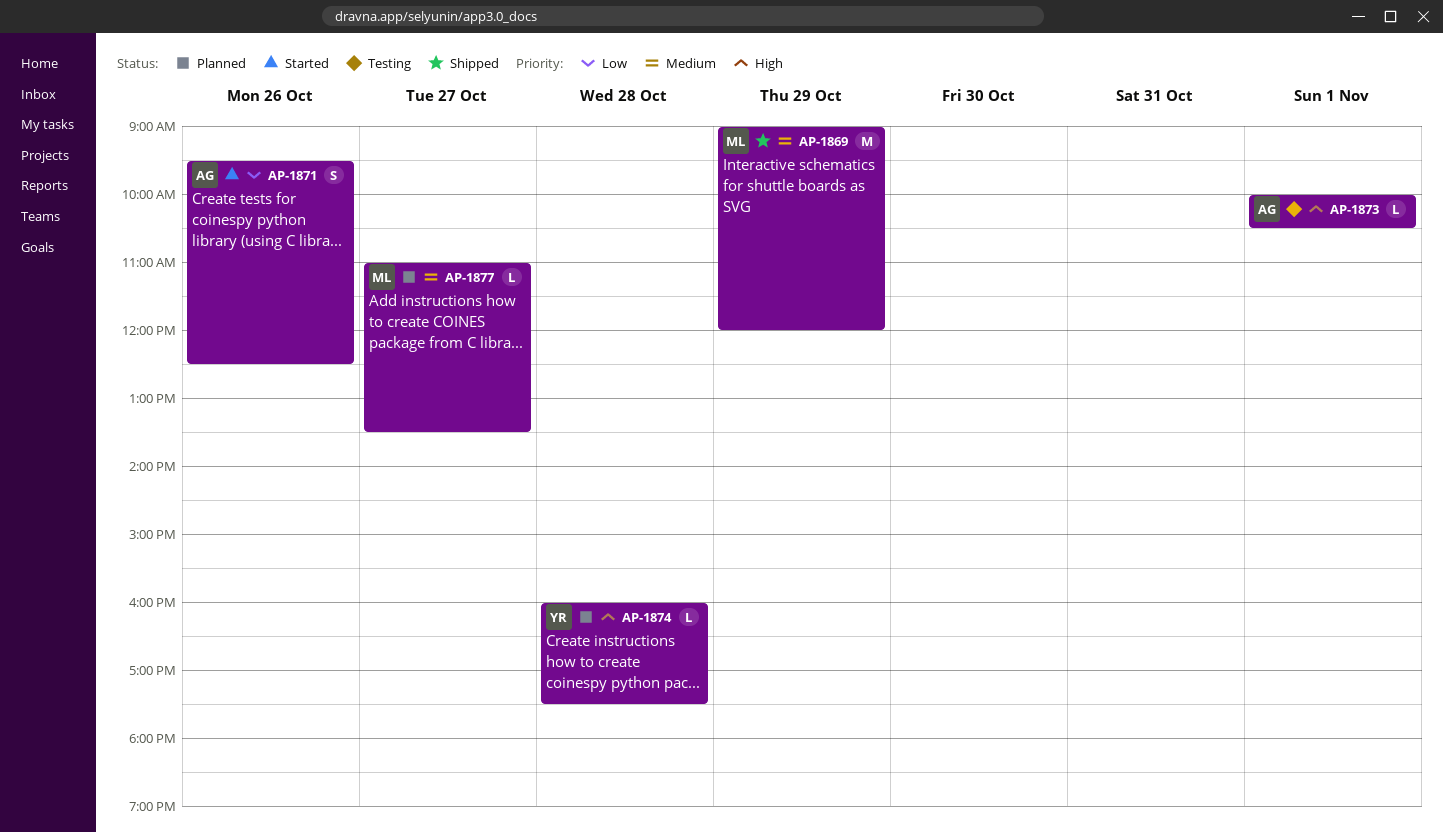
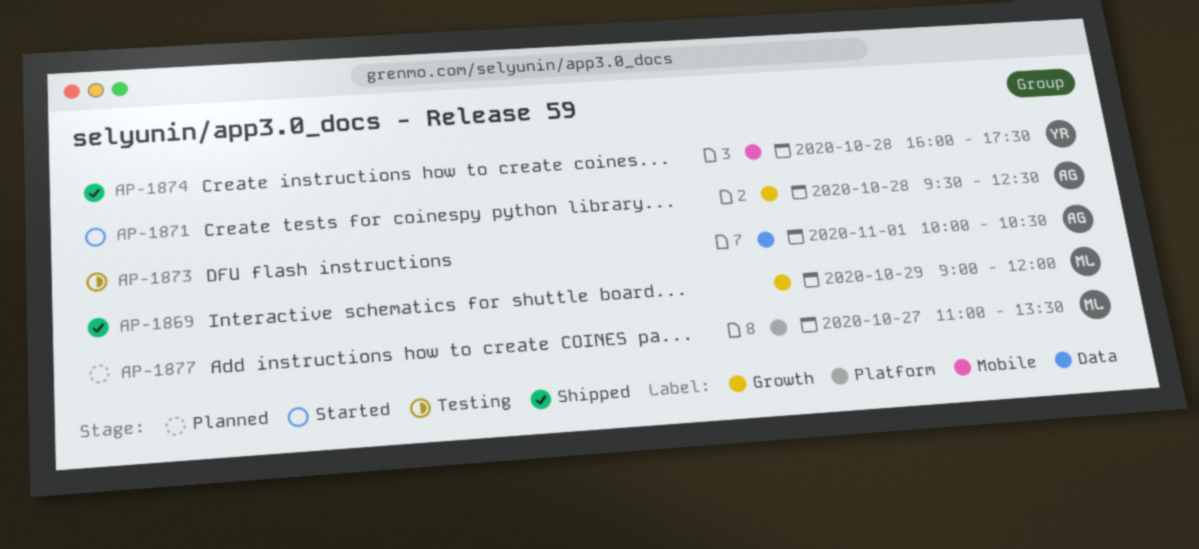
AP-1871, day: Oct 26 -> Oct 28
AP-1874, status: Planned -> Shipped

